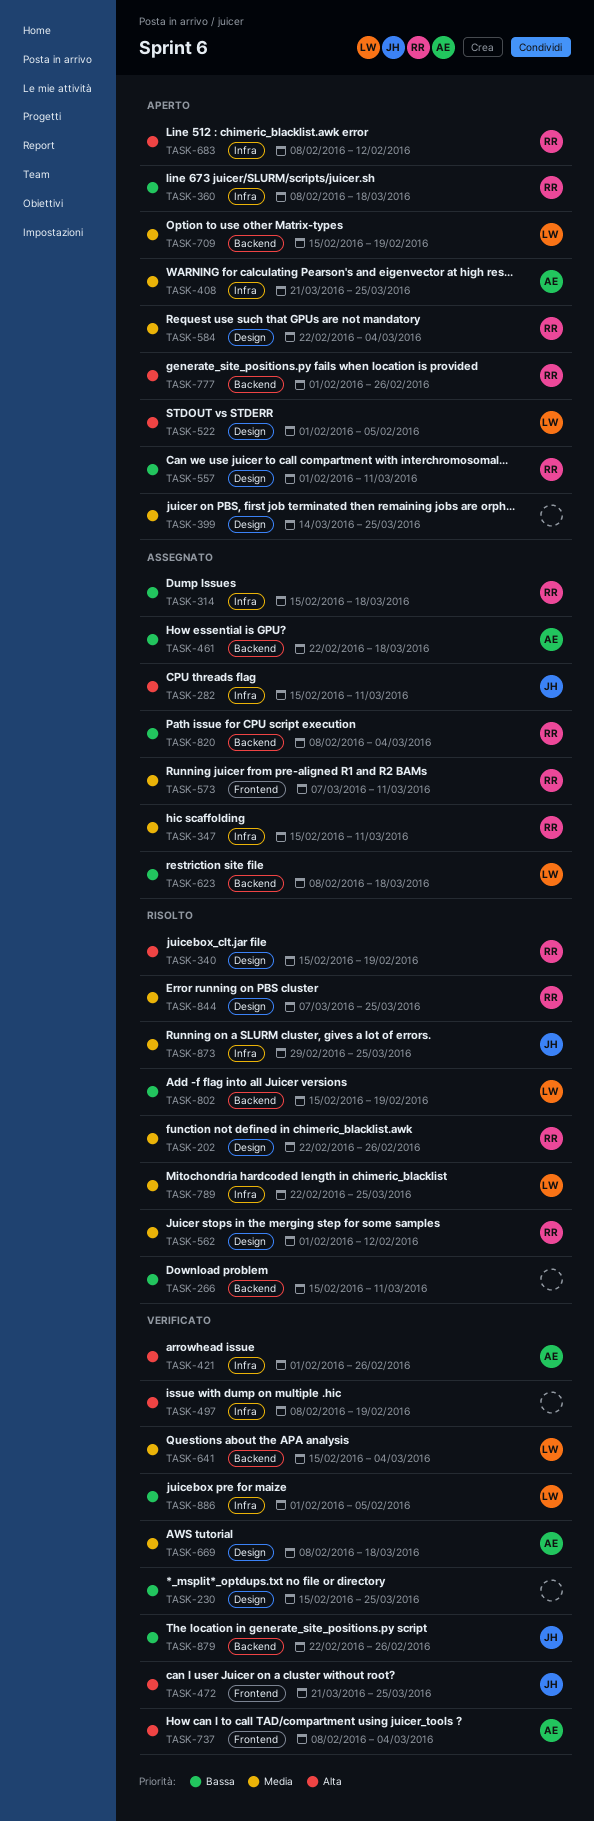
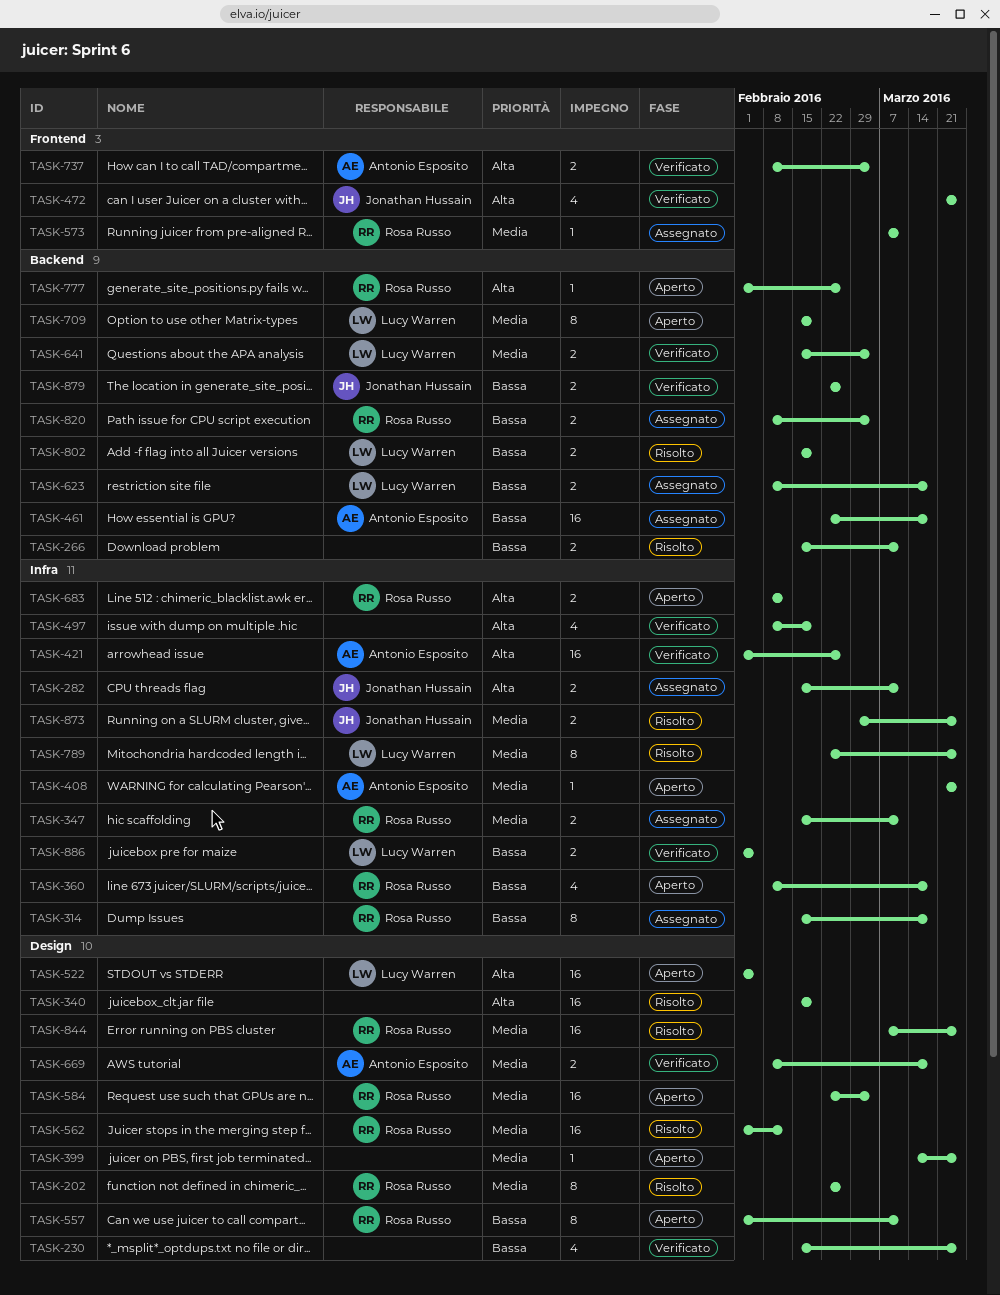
TASK-340, owner: Rosa Russo -> none

